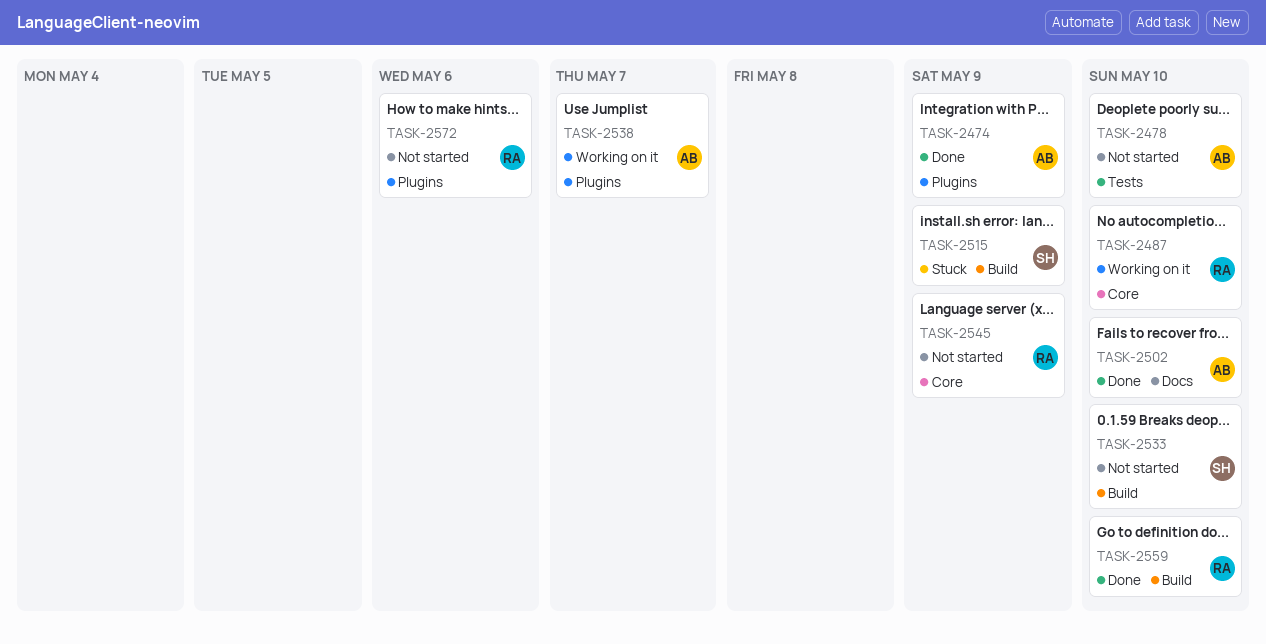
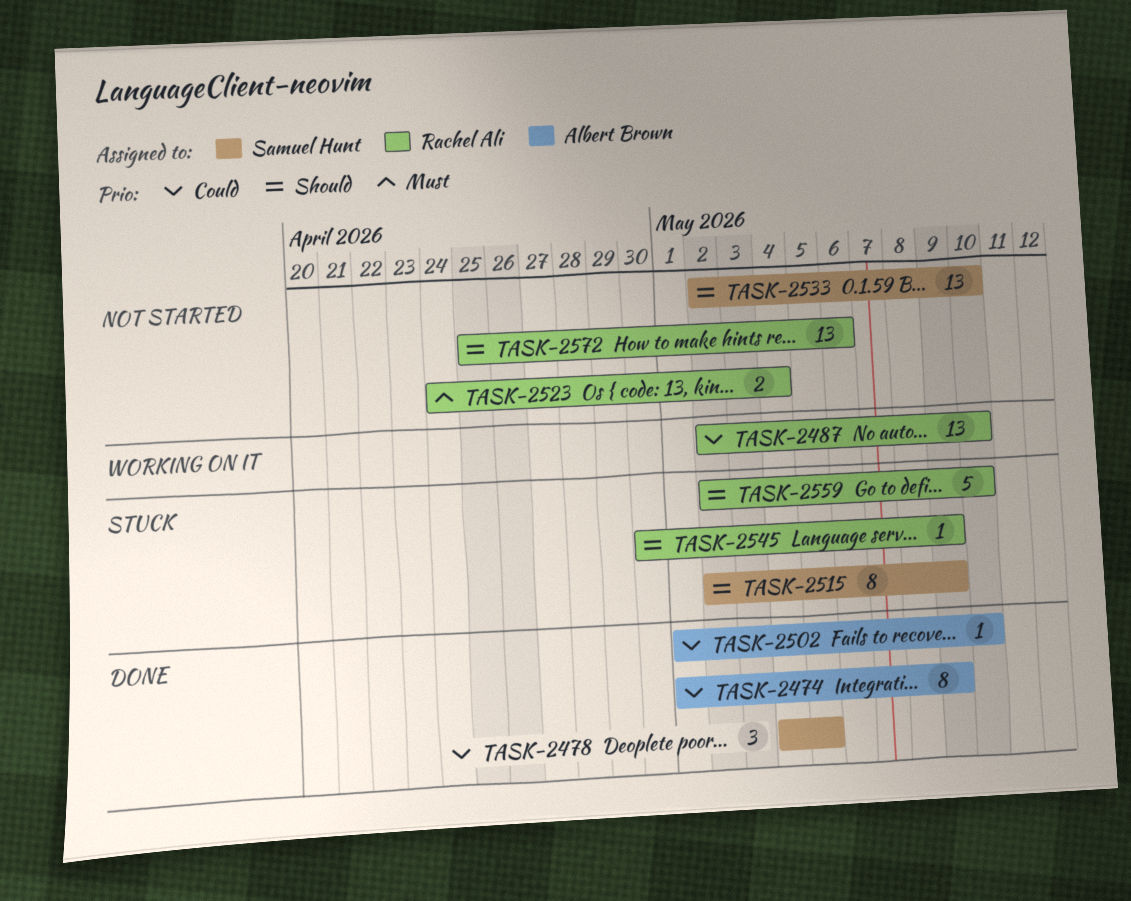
TASK-2478, status: Not started -> Done
TASK-2478, owner: Albert Brown -> Samuel Hunt
TASK-2478, due: May 10 -> May 5
TASK-2523: none -> present
TASK-2538: present -> none
TASK-2545, status: Not started -> Stuck
TASK-2559, status: Done -> Stuck

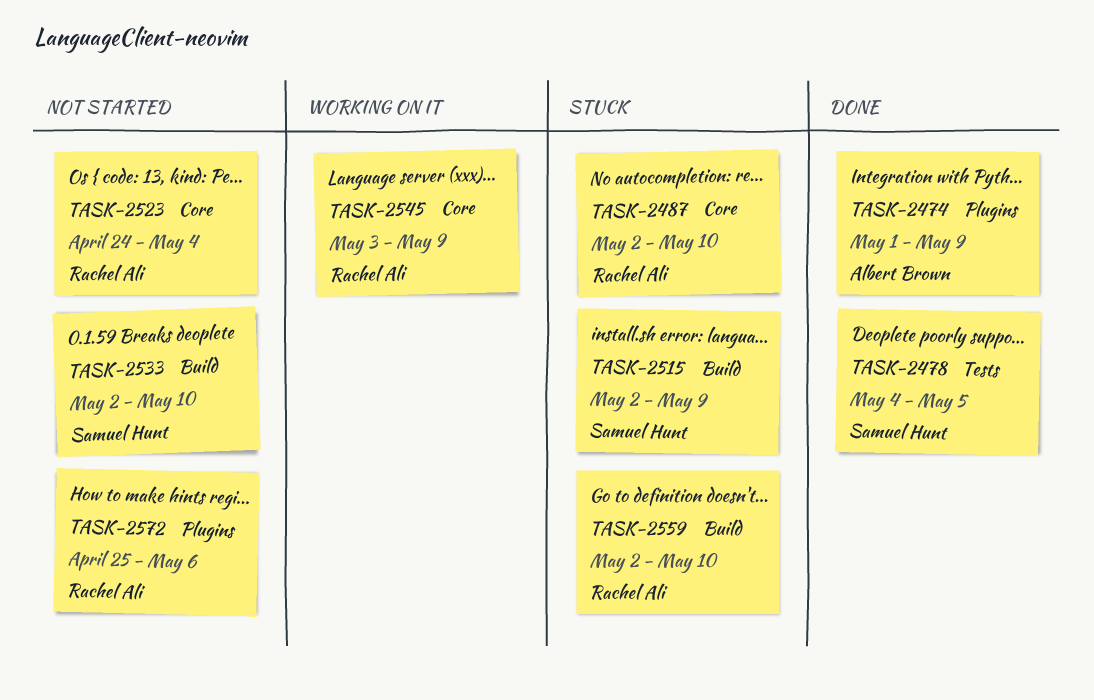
TASK-2487, status: Working on it -> Stuck
TASK-2502: present -> none
TASK-2545, status: Stuck -> Working on it
TASK-2545, start: Apr 30 -> May 3

